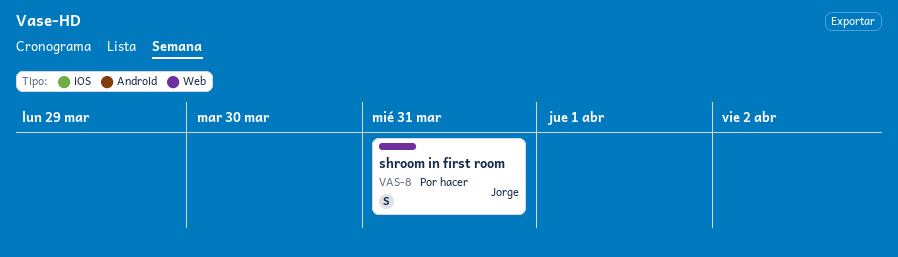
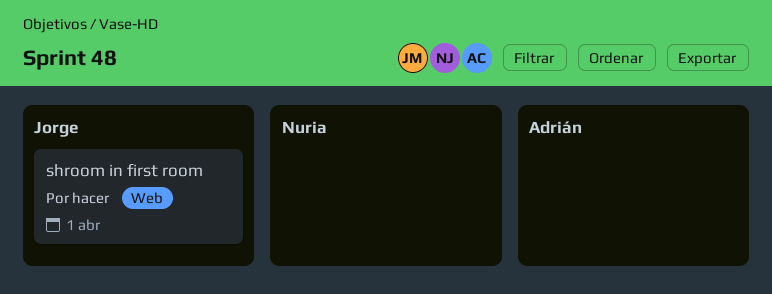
shroom in first room, day: Mar 31 -> Apr 1

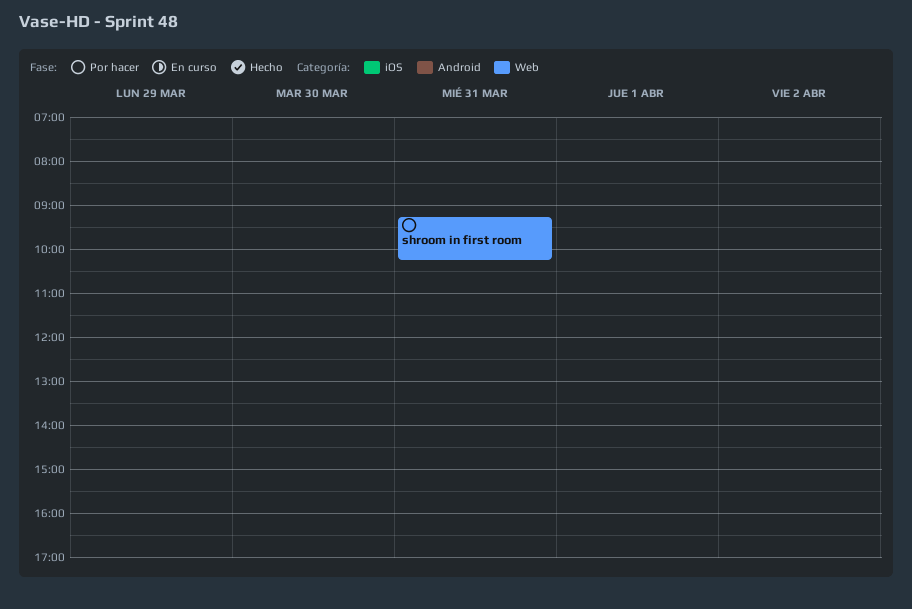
shroom in first room, day: Apr 1 -> Mar 31

